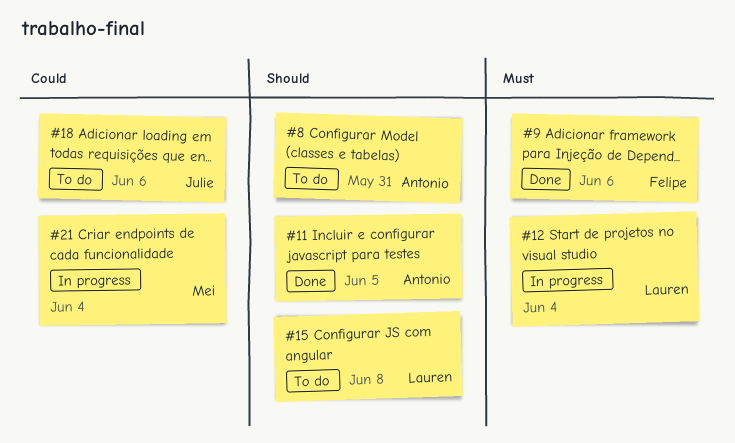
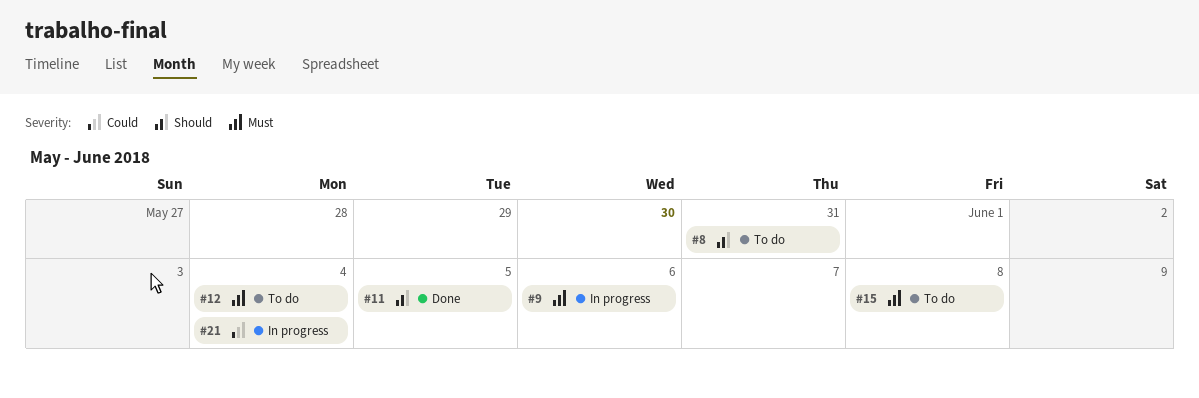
#9, status: Done -> In progress
#12, status: In progress -> To do
#15, priority: Should -> Must
#18: present -> none

